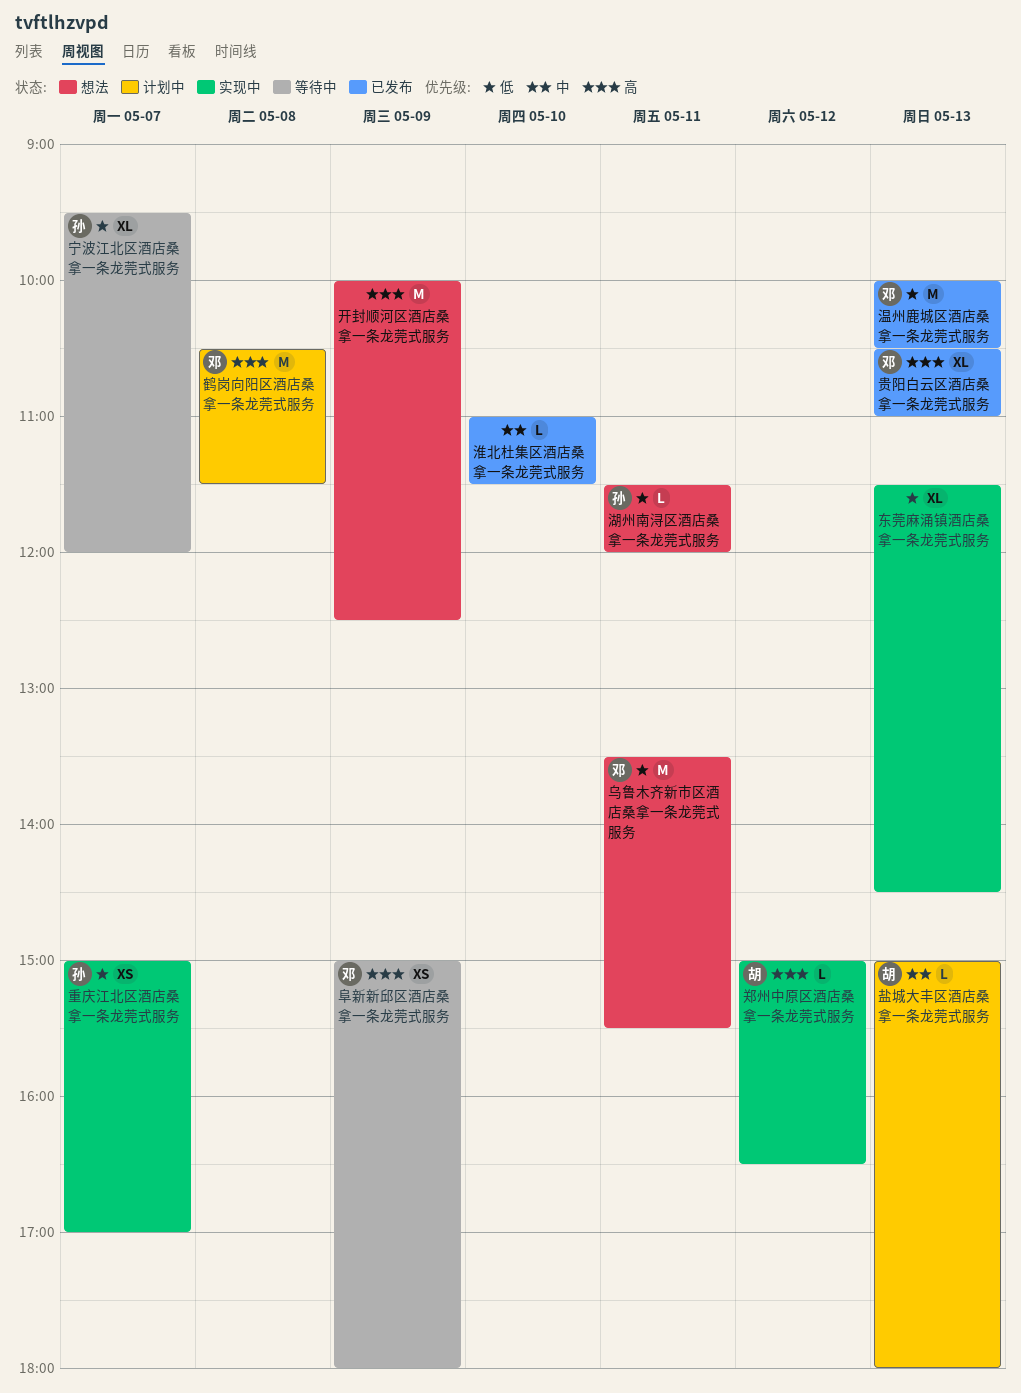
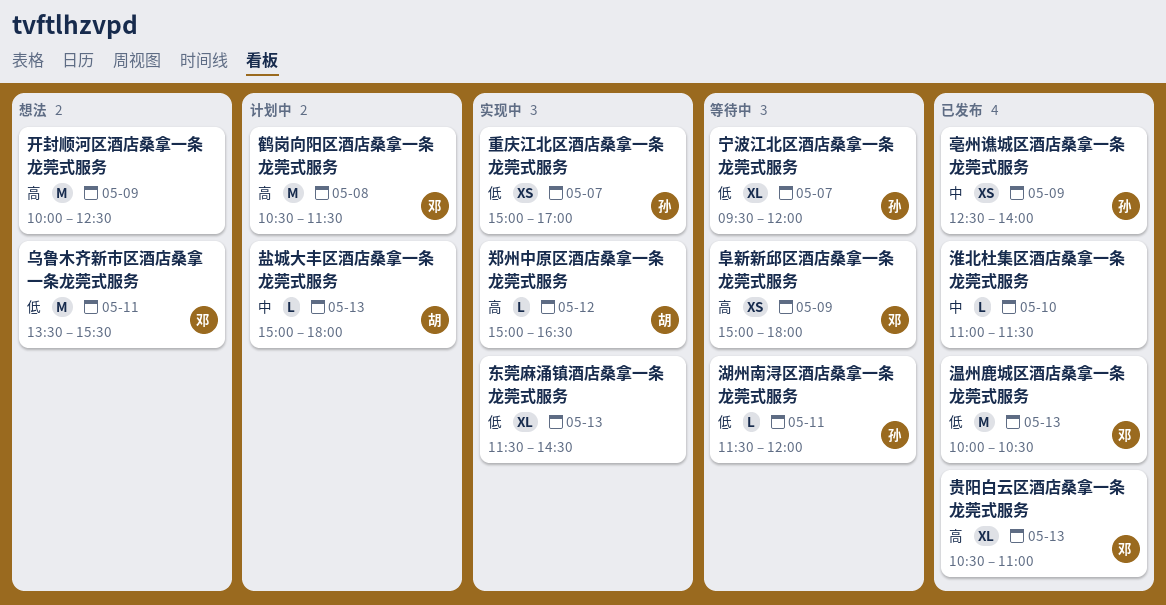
亳州谯城区酒店桑拿一条龙莞式服务: none -> present
湖州南浔区酒店桑拿一条龙莞式服务, status: 想法 -> 等待中

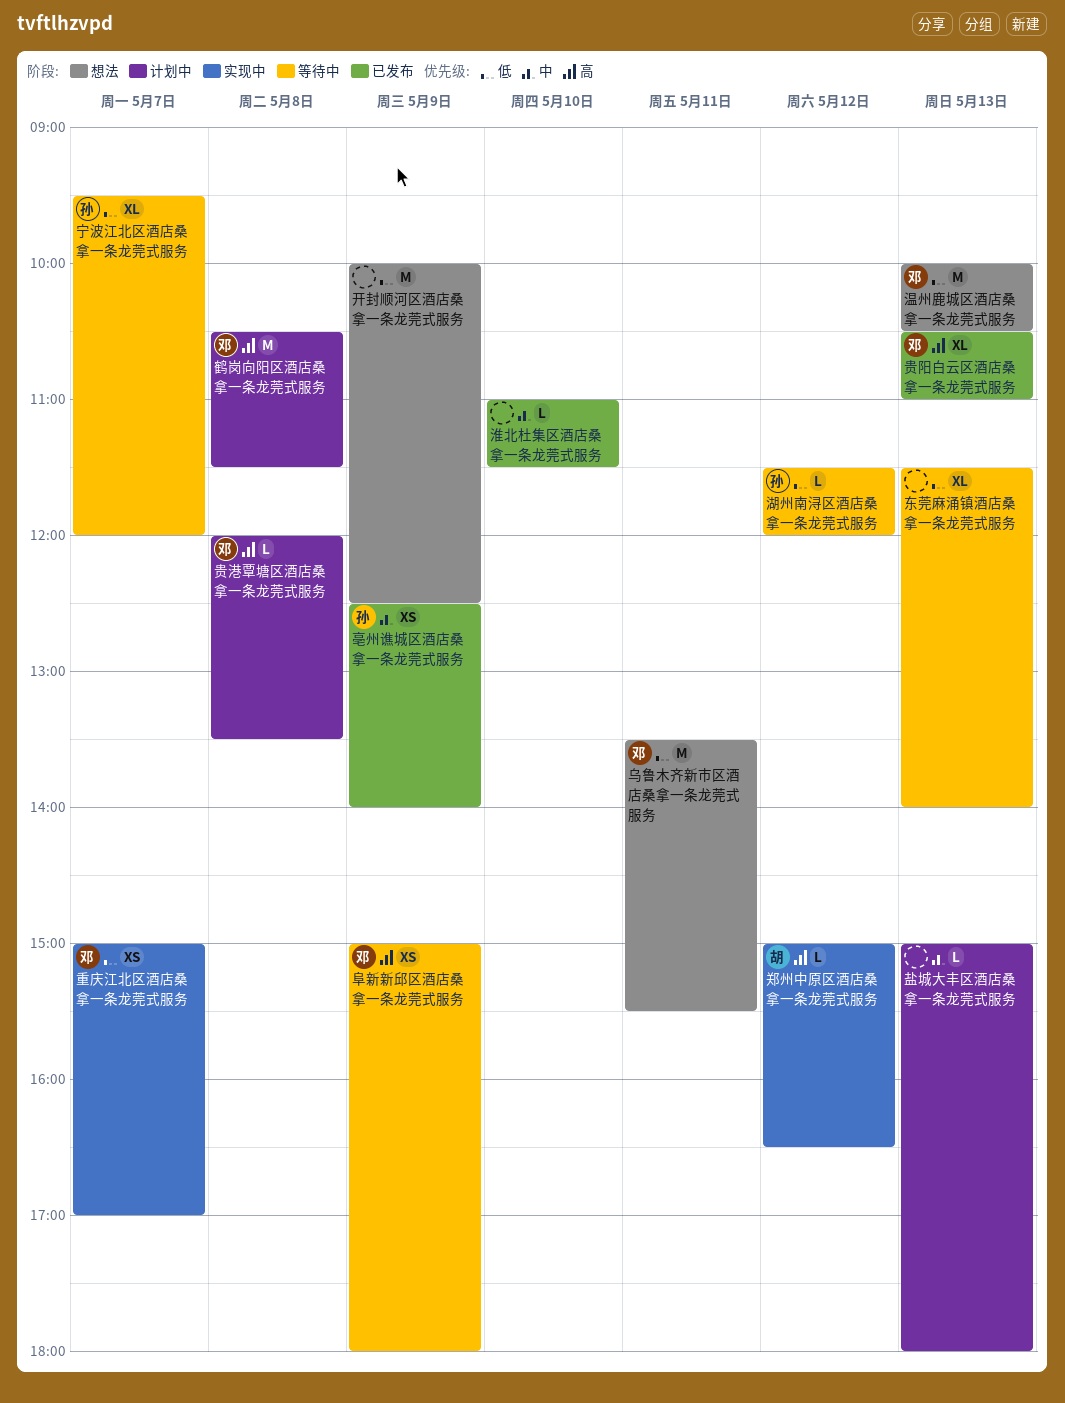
东莞麻涌镇酒店桑拿一条龙莞式服务, status: 实现中 -> 等待中
东莞麻涌镇酒店桑拿一条龙莞式服务, ends: 14:30 -> 14:00
开封顺河区酒店桑拿一条龙莞式服务, priority: 高 -> 低
温州鹿城区酒店桑拿一条龙莞式服务, status: 已发布 -> 想法
湖州南浔区酒店桑拿一条龙莞式服务, day: May 11 -> May 12
盐城大丰区酒店桑拿一条龙莞式服务, owner: 胡 -> none
贵港覃塘区酒店桑拿一条龙莞式服务: none -> present
重庆江北区酒店桑拿一条龙莞式服务, owner: 孙 -> 邓

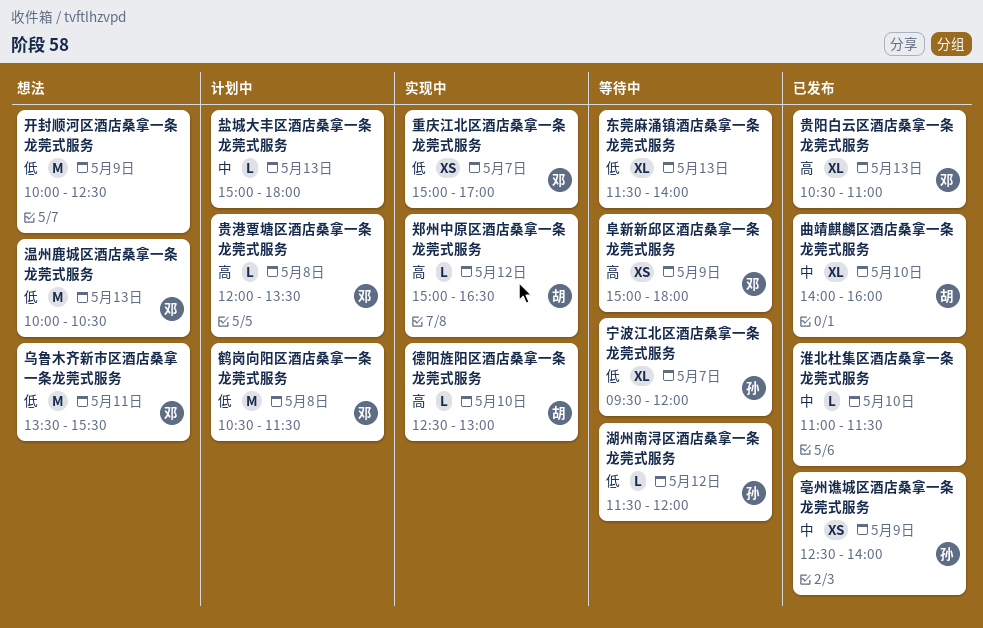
德阳旌阳区酒店桑拿一条龙莞式服务: none -> present
曲靖麒麟区酒店桑拿一条龙莞式服务: none -> present
鹤岗向阳区酒店桑拿一条龙莞式服务, priority: 高 -> 低

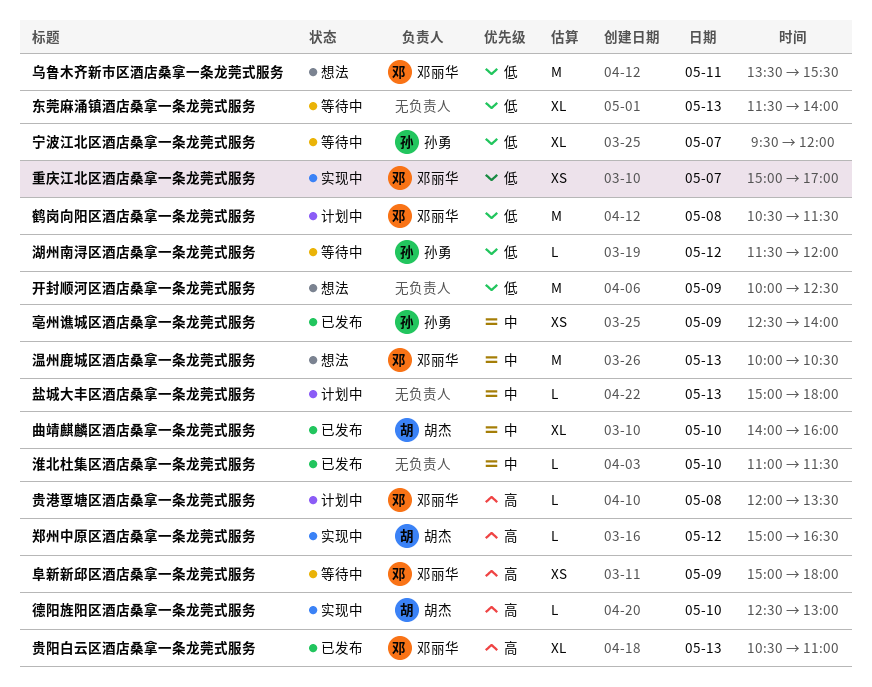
温州鹿城区酒店桑拿一条龙莞式服务, priority: 低 -> 中

